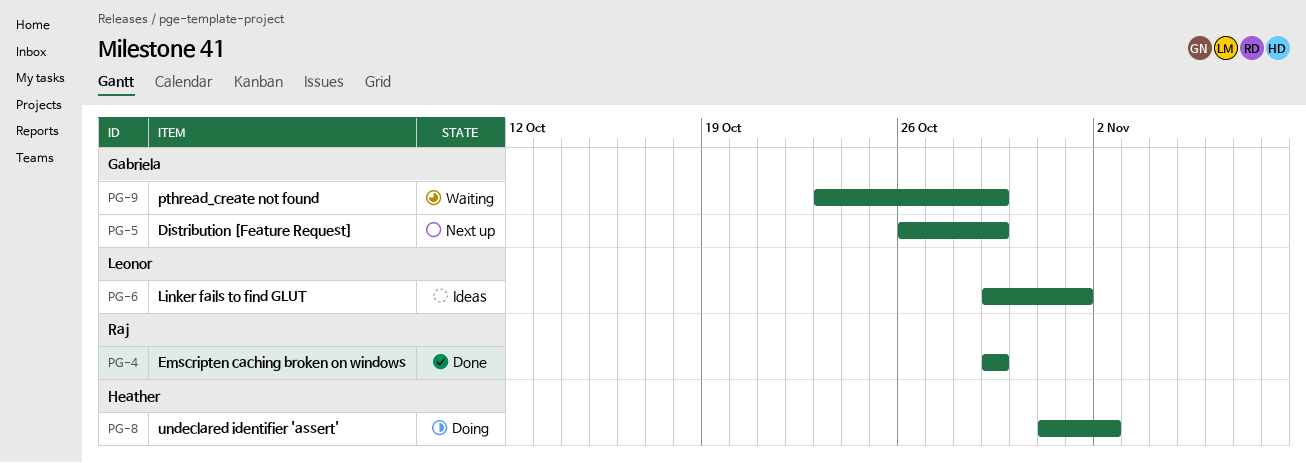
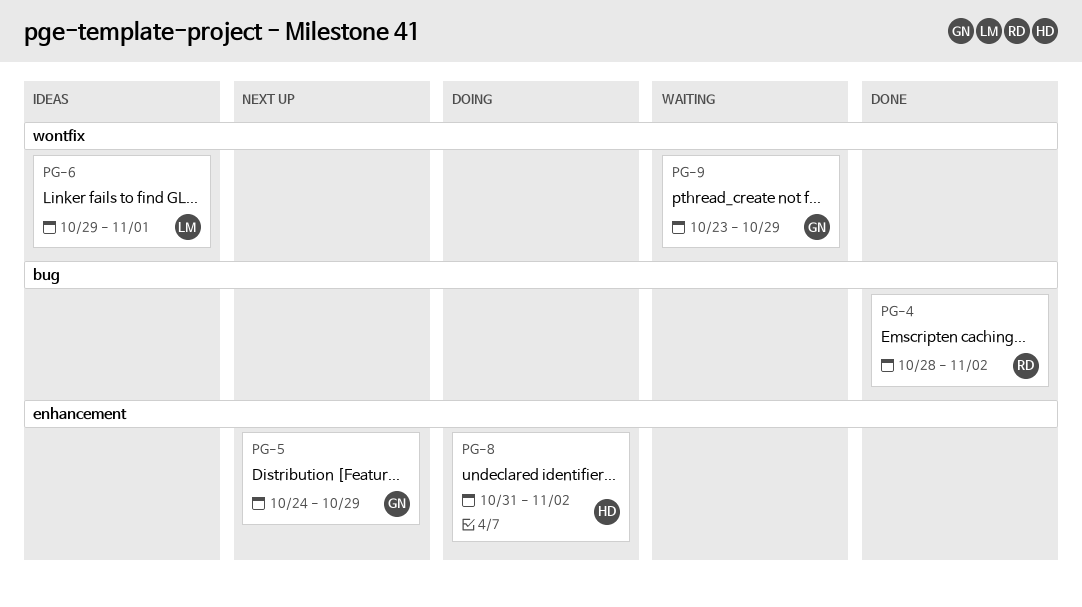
PG-4, start: Oct 29 -> Oct 28
PG-4, due: Oct 29 -> Nov 2
PG-5, start: Oct 26 -> Oct 24

